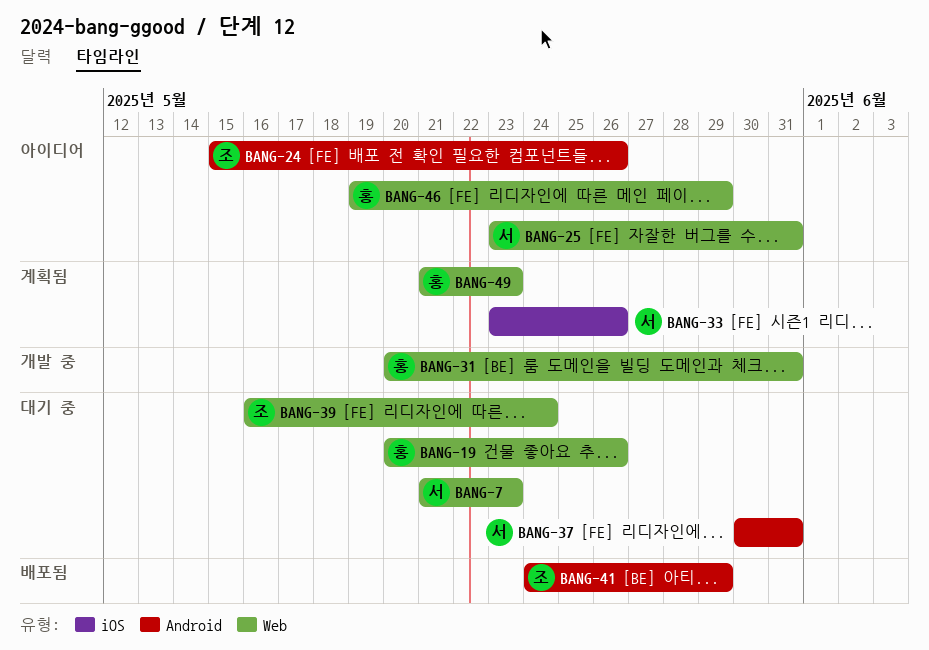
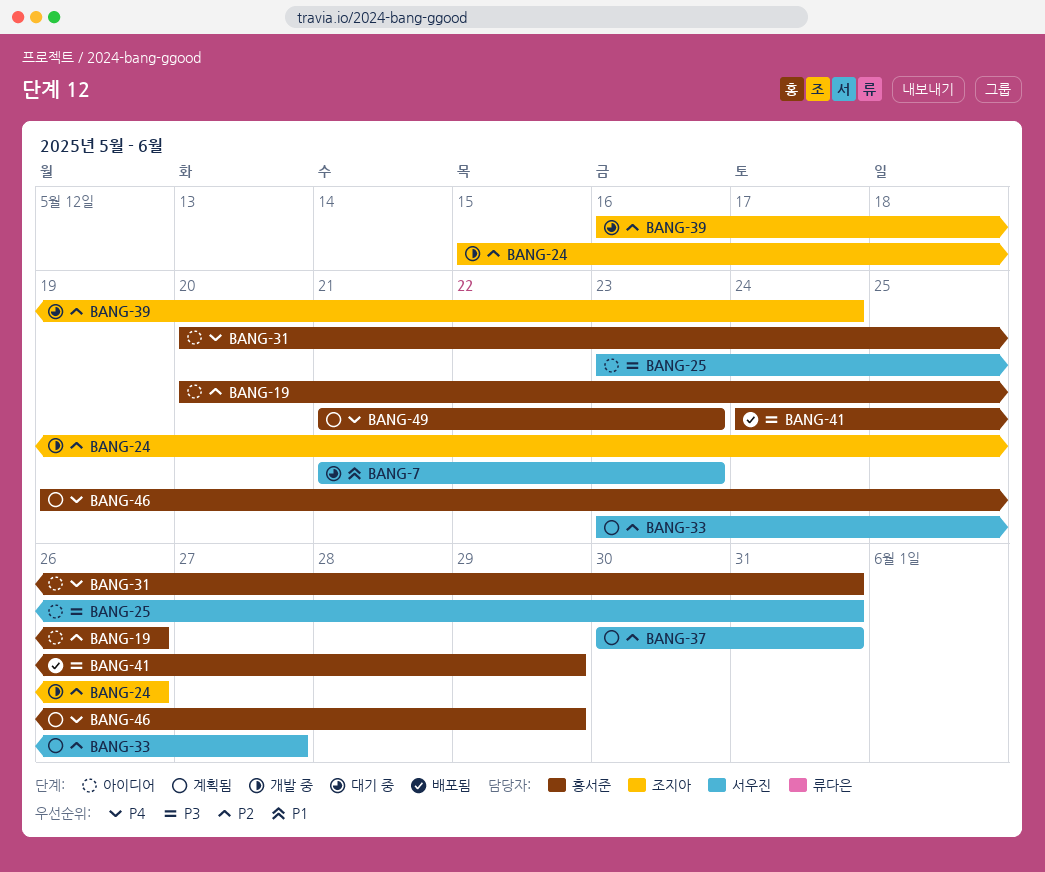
BANG-19, status: 대기 중 -> 아이디어
BANG-24, status: 아이디어 -> 개발 중
BANG-31, status: 개발 중 -> 아이디어
BANG-33, due: May 26 -> May 27
BANG-37, status: 대기 중 -> 계획됨
BANG-41, owner: 조지아 -> 홍서준
BANG-46, status: 아이디어 -> 계획됨

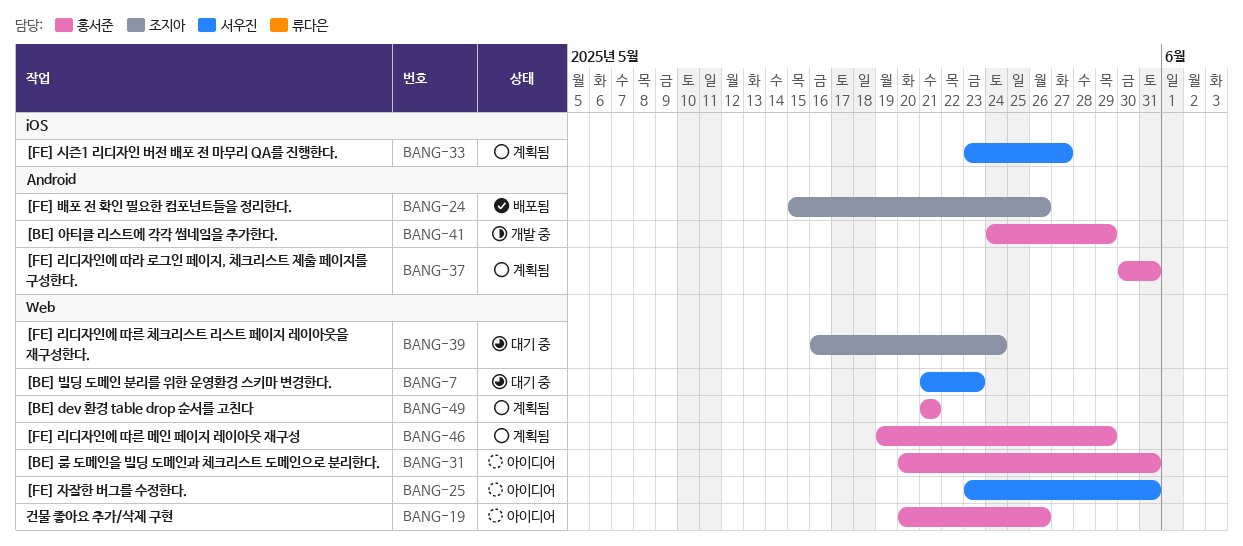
BANG-24, status: 개발 중 -> 배포됨
BANG-37, owner: 서우진 -> 홍서준
BANG-41, status: 배포됨 -> 개발 중
BANG-49, due: May 23 -> May 21

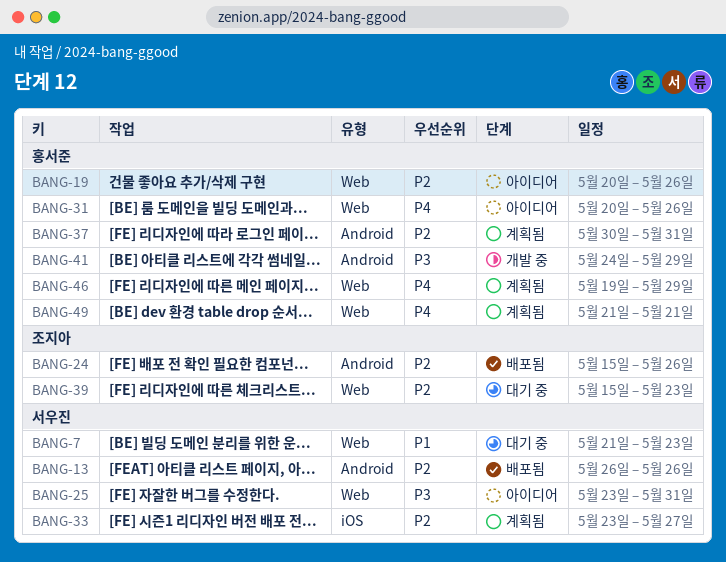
BANG-13: none -> present
BANG-31, due: May 31 -> May 26
BANG-39, start: May 16 -> May 15
BANG-39, due: May 24 -> May 23

